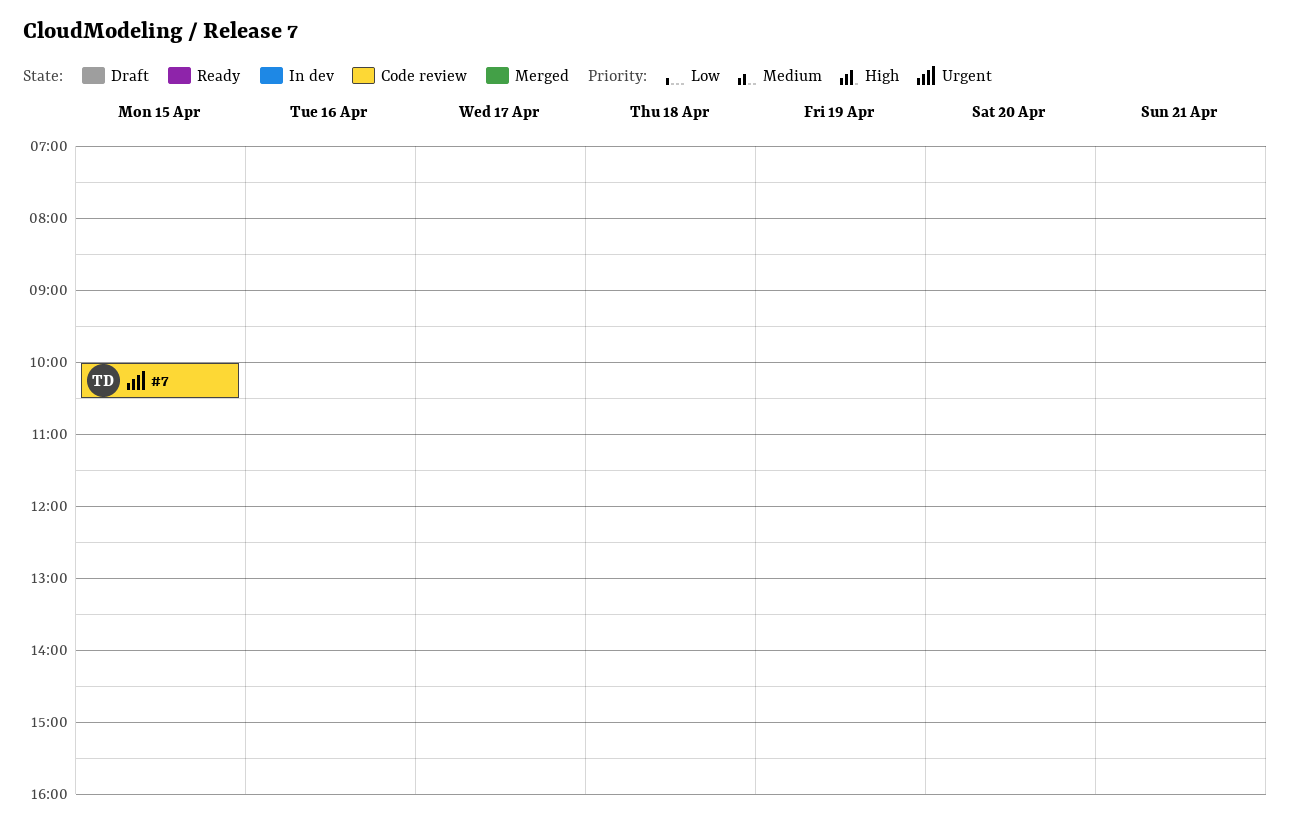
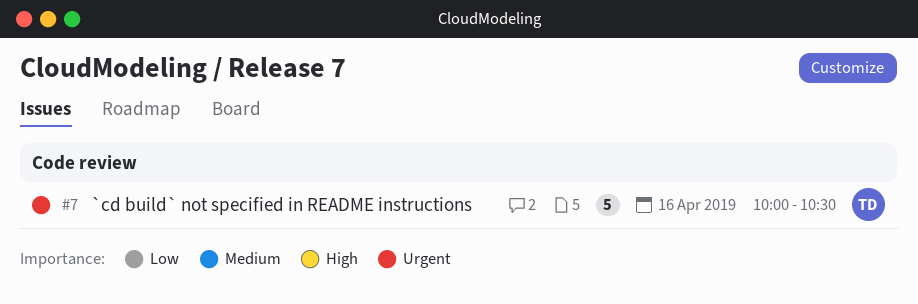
#7, day: Apr 15 -> Apr 16

